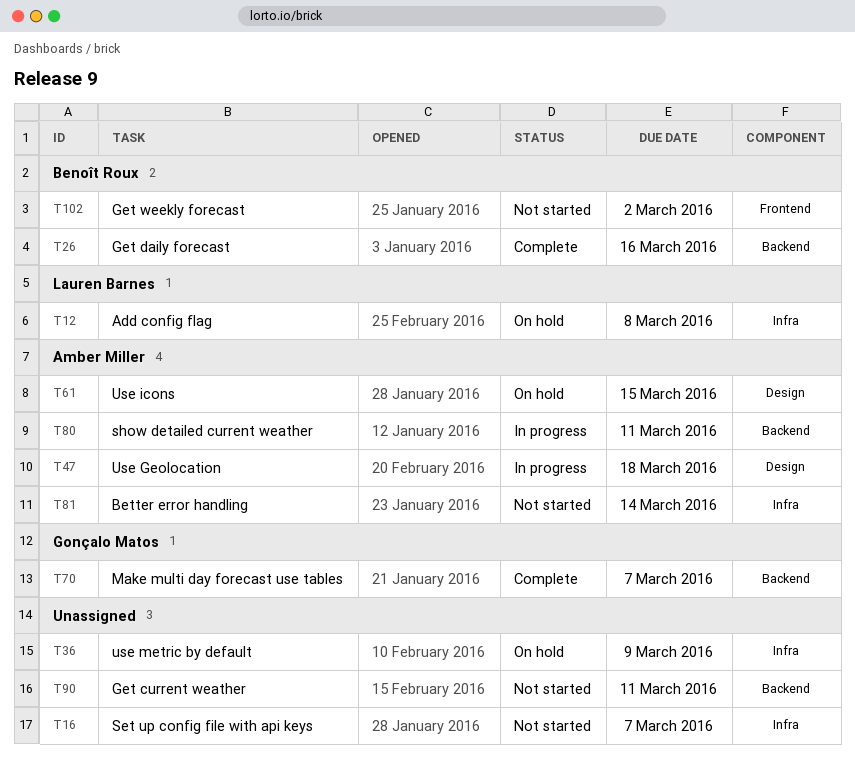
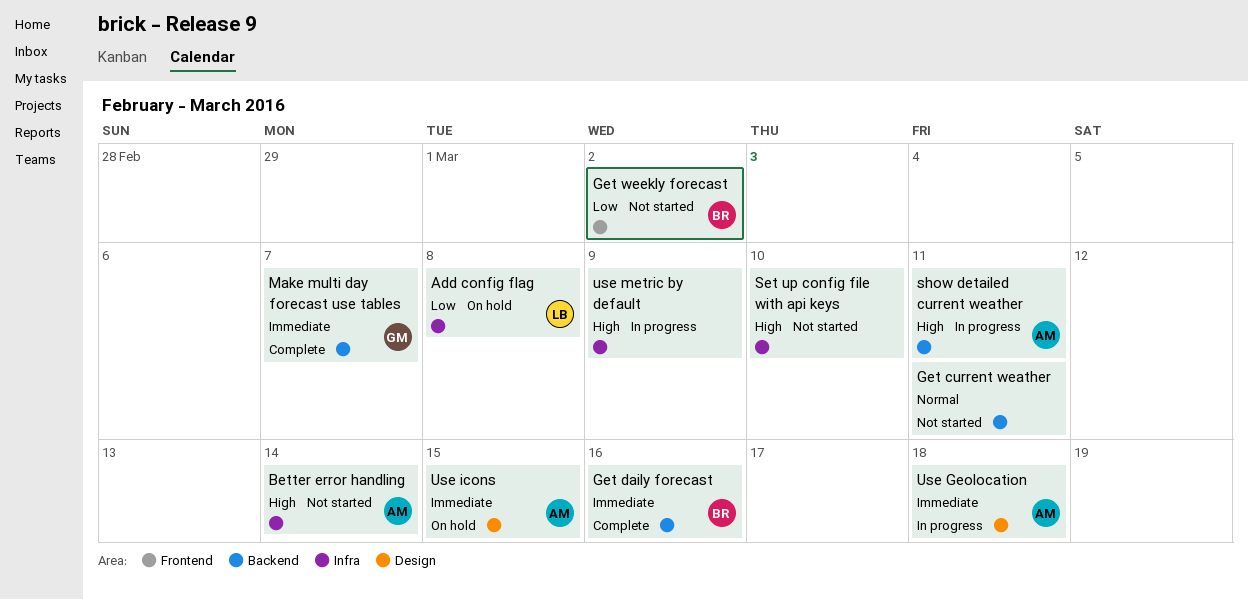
Set up config file with api keys, due: Mar 7 -> Mar 10
use metric by default, status: On hold -> In progress

